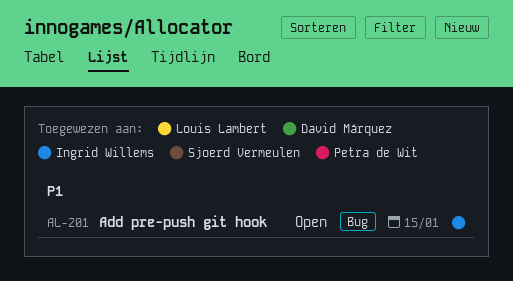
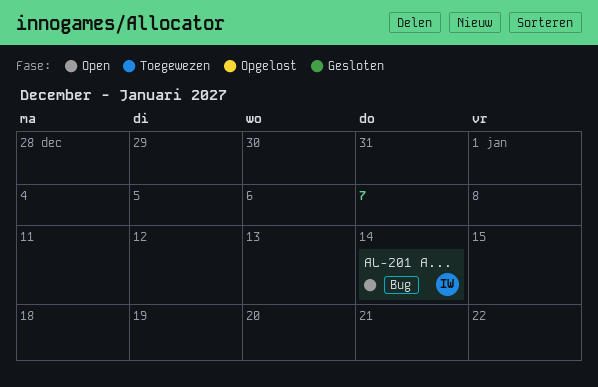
AL-201, due: Jan 15 -> Jan 14

